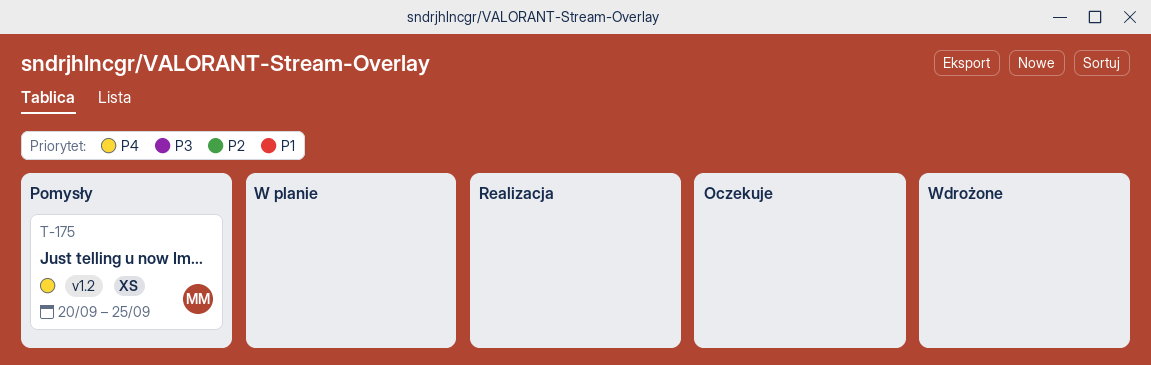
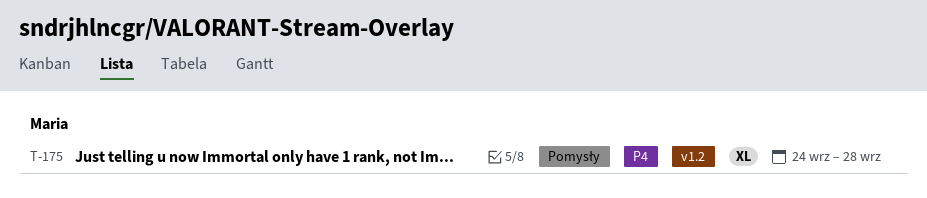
T-175, estimate: XS -> XL
T-175, start: Sep 20 -> Sep 24
T-175, due: Sep 25 -> Sep 28

